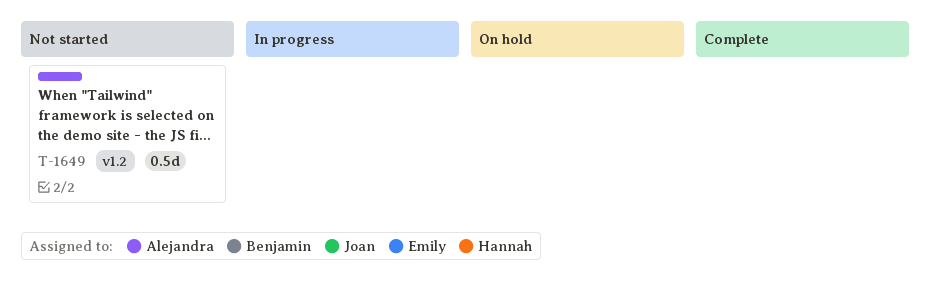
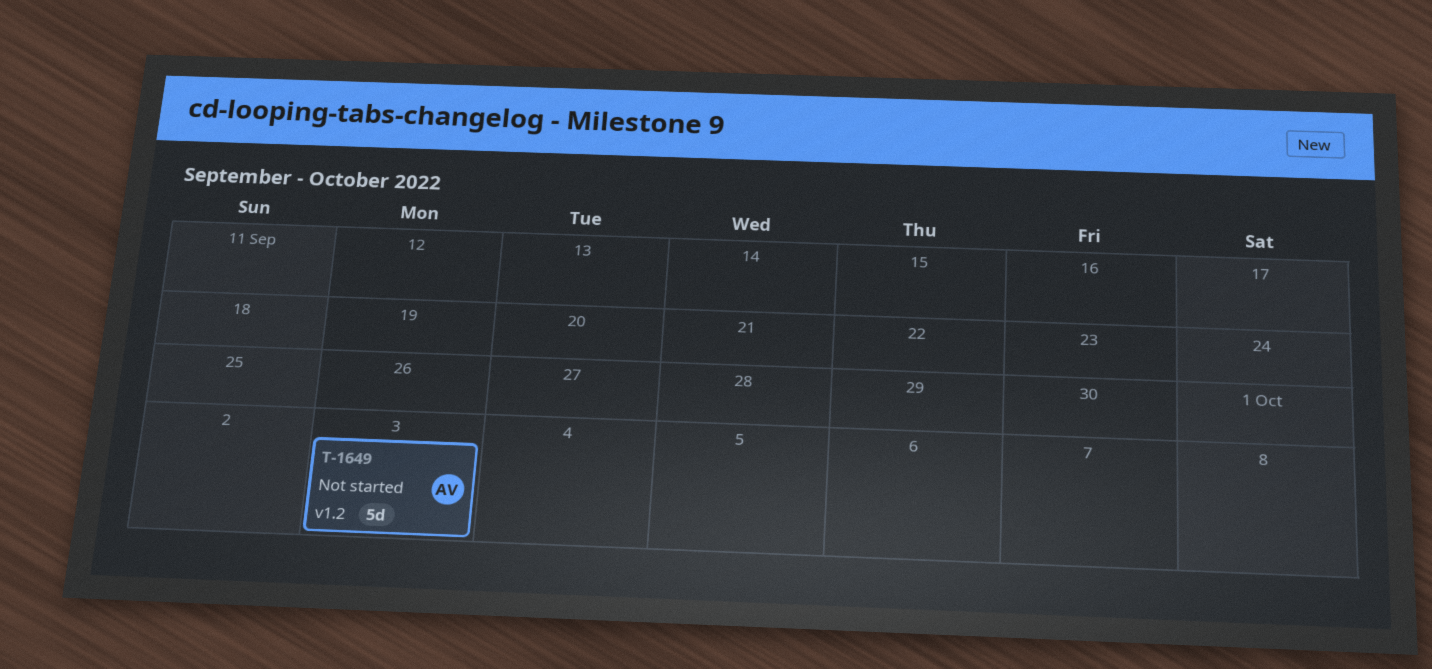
T-1649, estimate: 0.5d -> 5d

